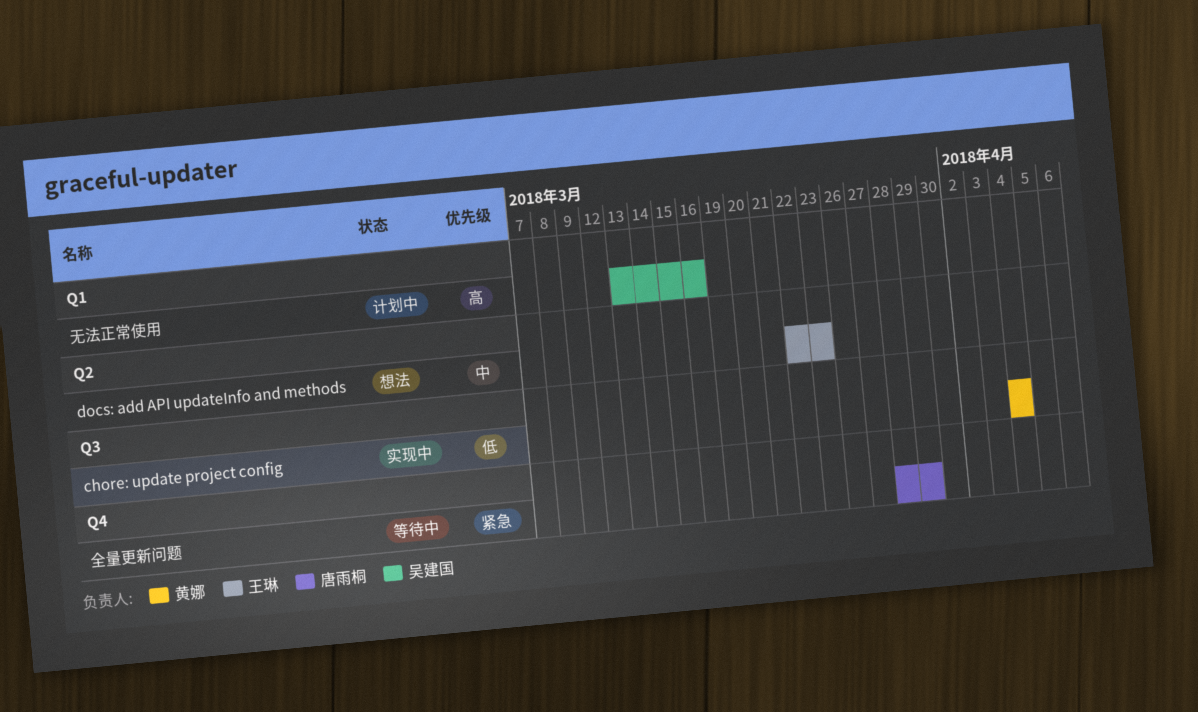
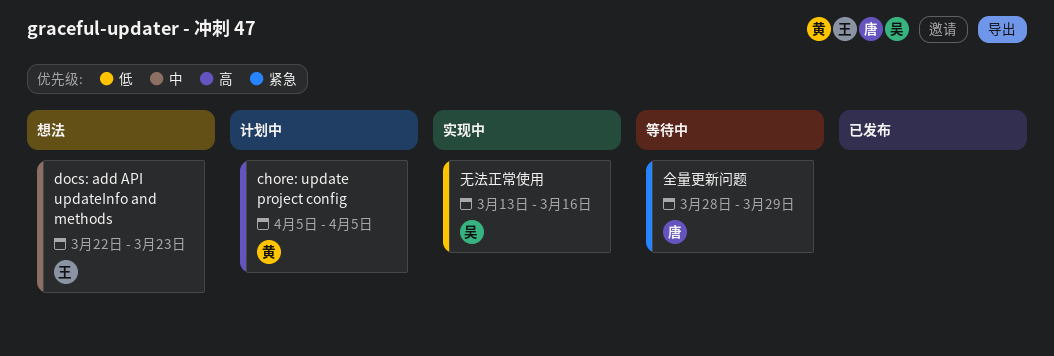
chore: update project config, status: 实现中 -> 计划中
chore: update project config, priority: 低 -> 高
chore: update project config, start: Apr 4 -> Apr 5
chore: update project config, due: Apr 4 -> Apr 5
无法正常使用, status: 计划中 -> 实现中
无法正常使用, priority: 高 -> 低

